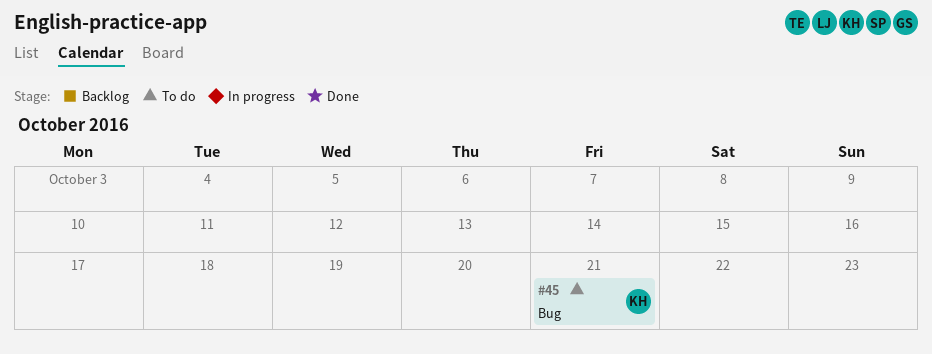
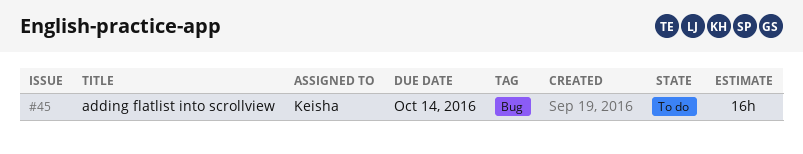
#45, due: Oct 21 -> Oct 14

